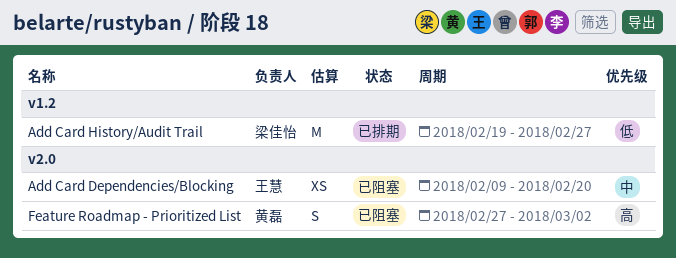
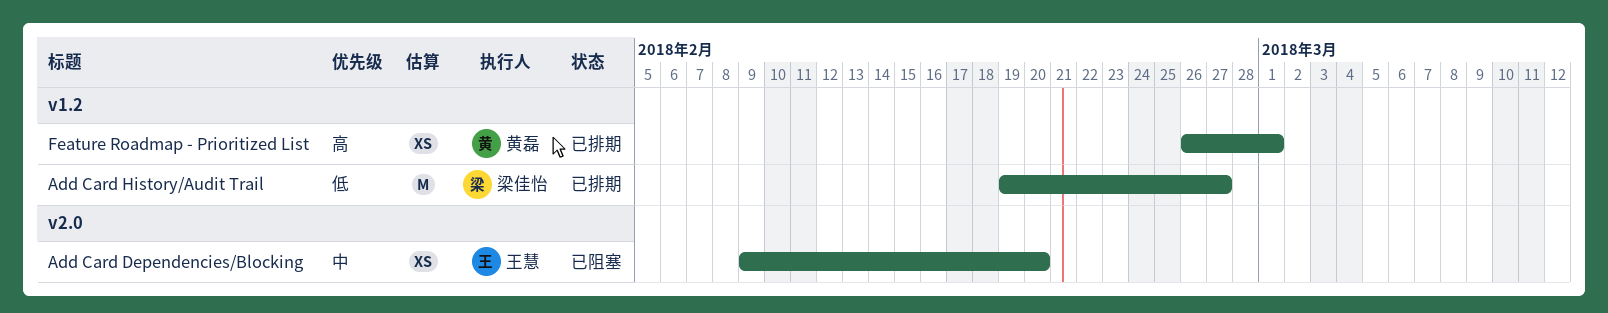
Feature Roadmap - Prioritized List, status: 已阻塞 -> 已排期
Feature Roadmap - Prioritized List, label: v2.0 -> v1.2
Feature Roadmap - Prioritized List, estimate: S -> XS
Feature Roadmap - Prioritized List, start: Feb 27 -> Feb 26
Feature Roadmap - Prioritized List, due: Mar 2 -> Mar 1

